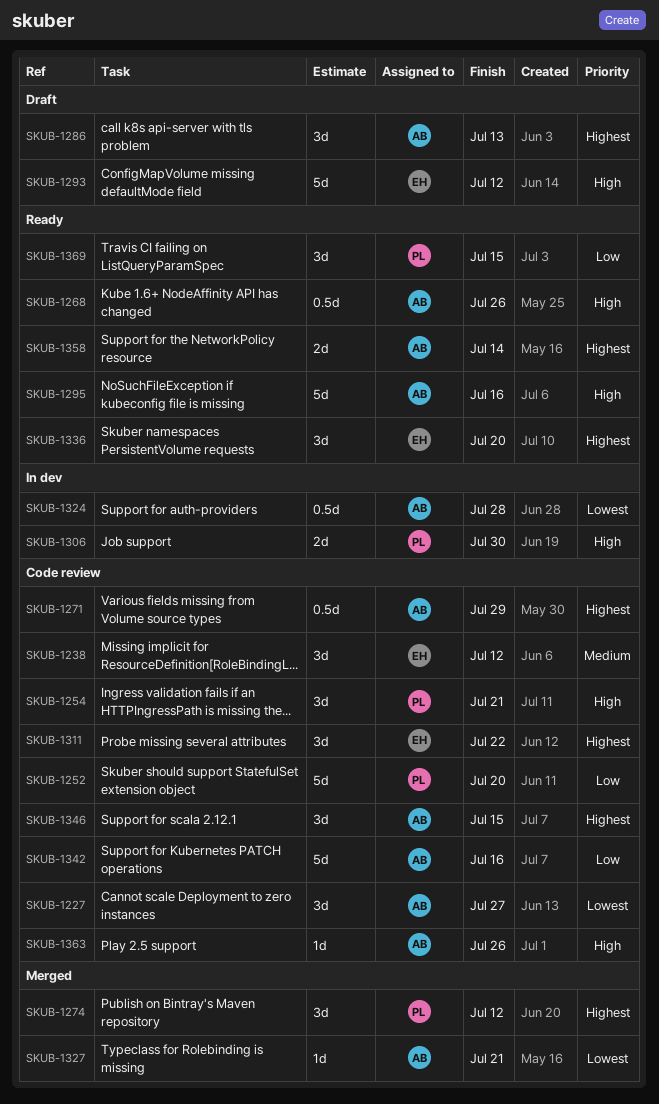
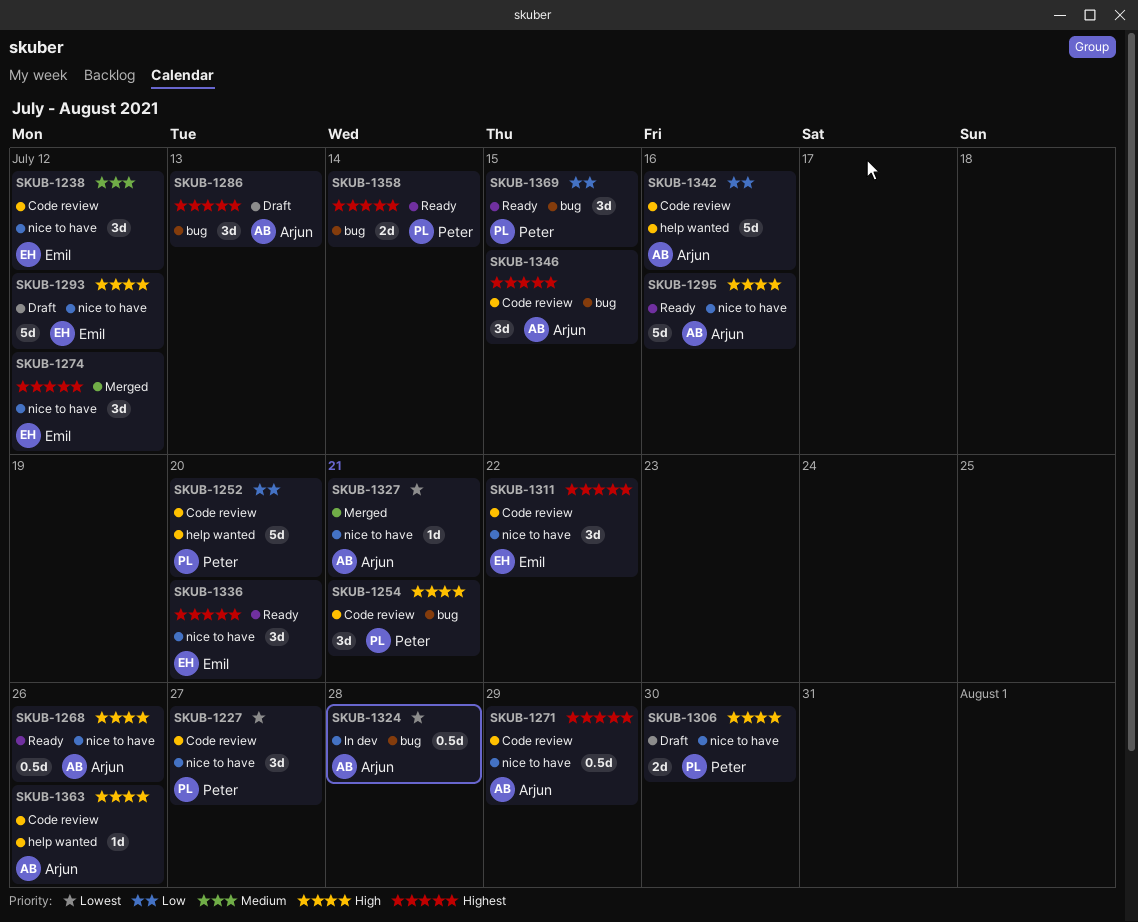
SKUB-1227, owner: Arjun -> Peter
SKUB-1274, owner: Peter -> Emil
SKUB-1306, status: In dev -> Draft
SKUB-1358, owner: Arjun -> Peter

